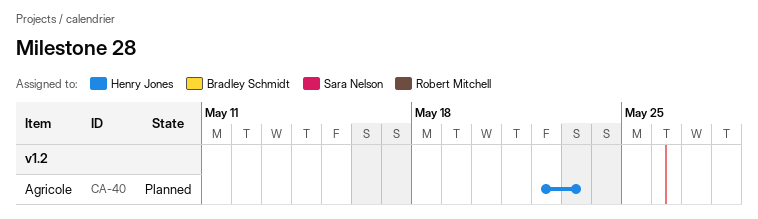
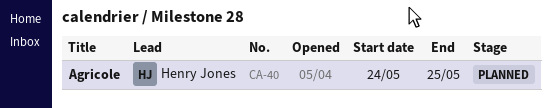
CA-40, start: May 22 -> May 24
CA-40, due: May 23 -> May 25

